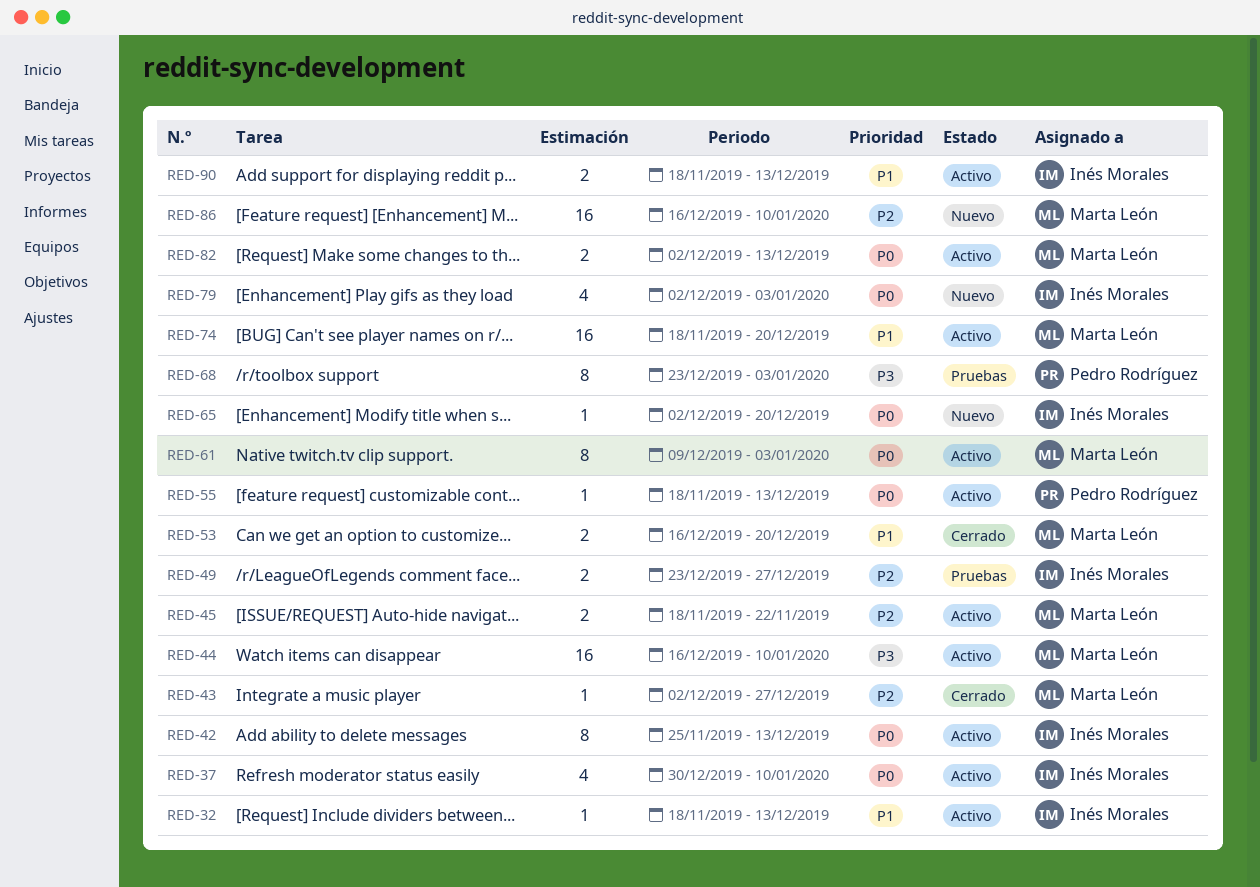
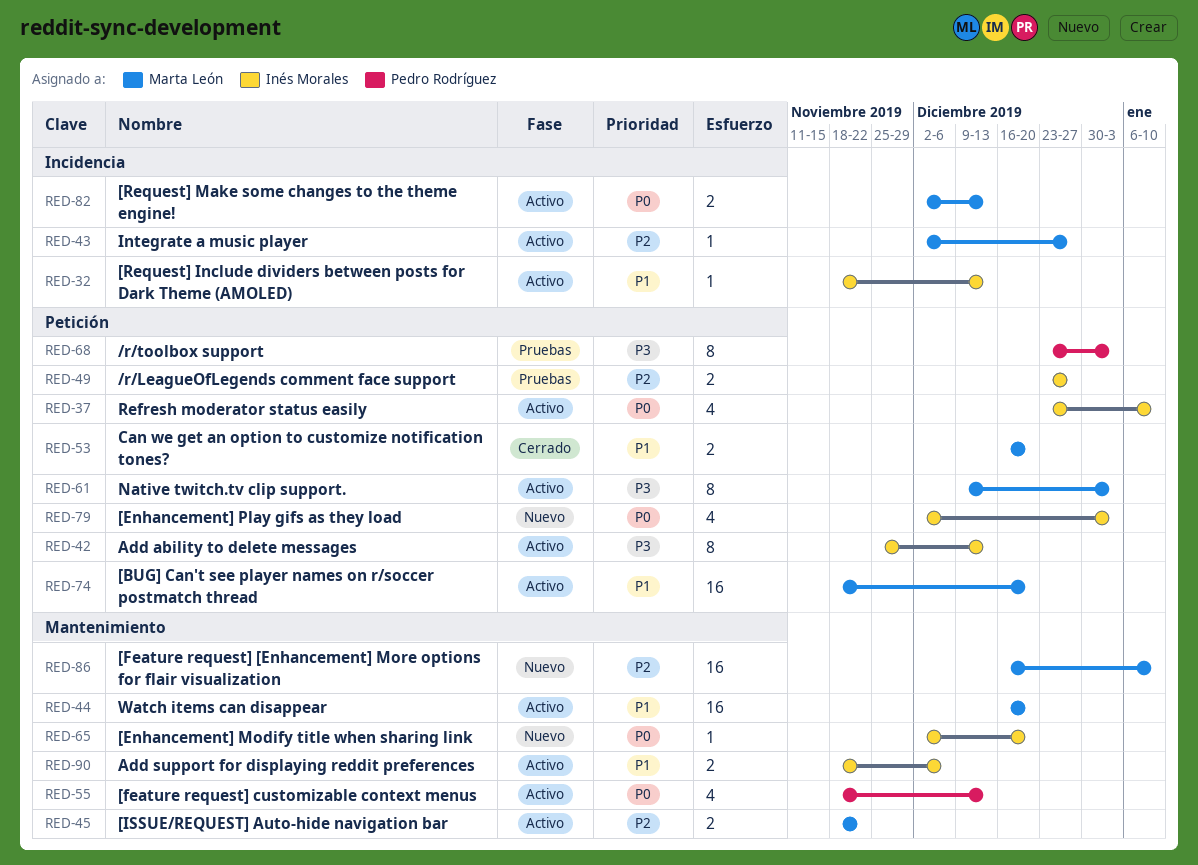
RED-37, start: Dec 30 -> Dec 23
RED-42, priority: P0 -> P3
RED-43, status: Cerrado -> Activo
RED-44, priority: P3 -> P1
RED-44, due: Jan 10 -> Dec 20
RED-55, estimate: 1 -> 4
RED-61, priority: P0 -> P3
RED-90, due: Dec 13 -> Dec 6

